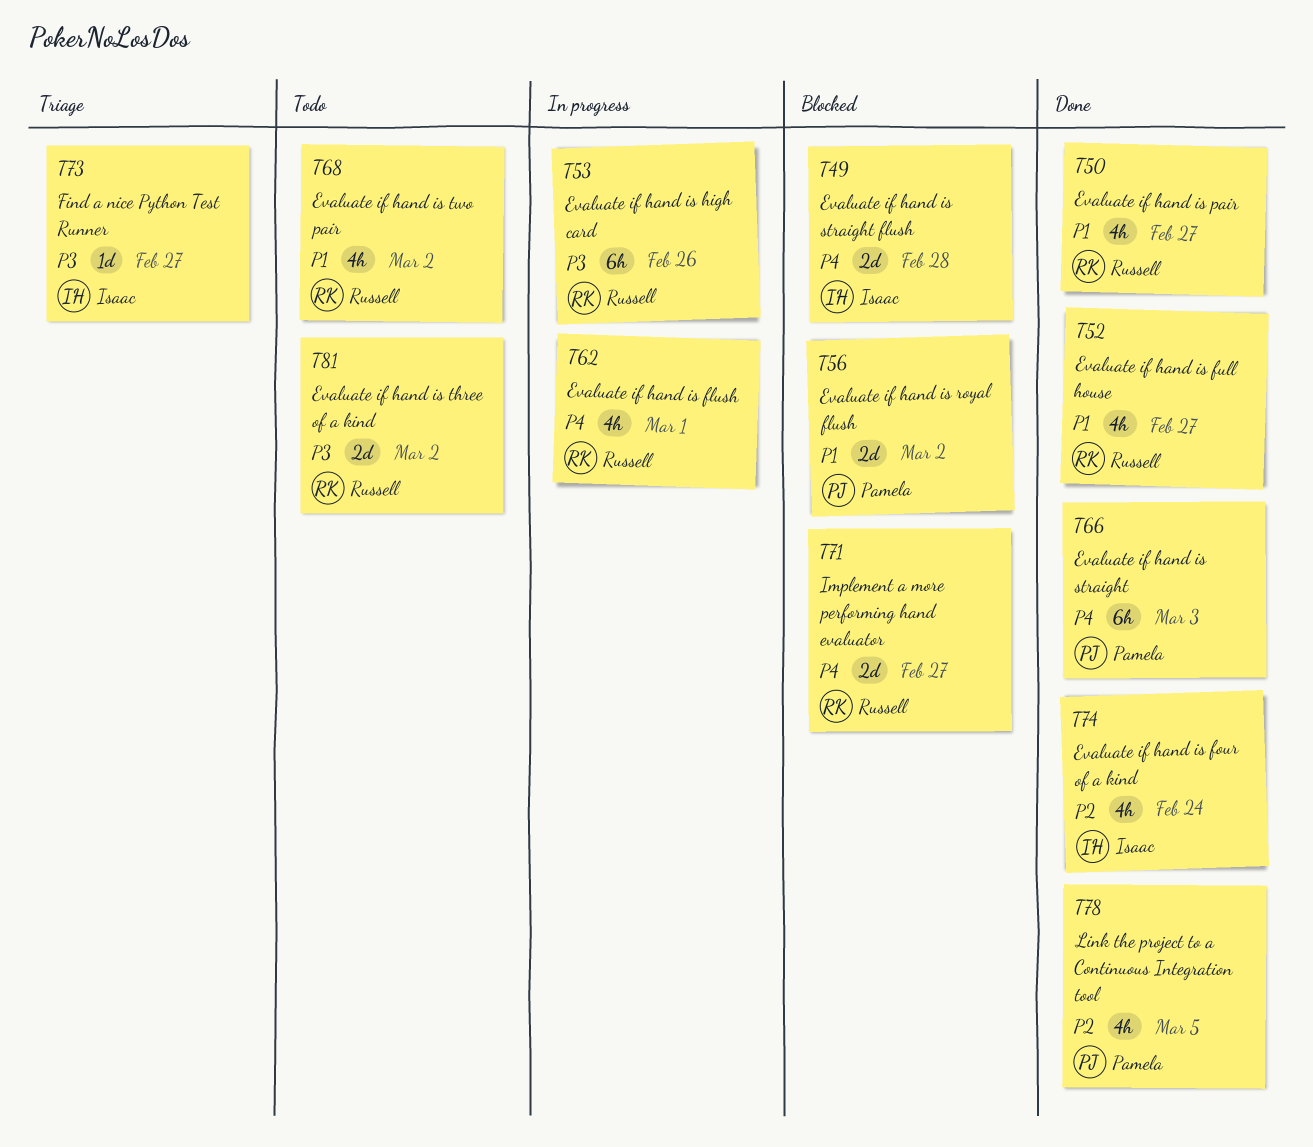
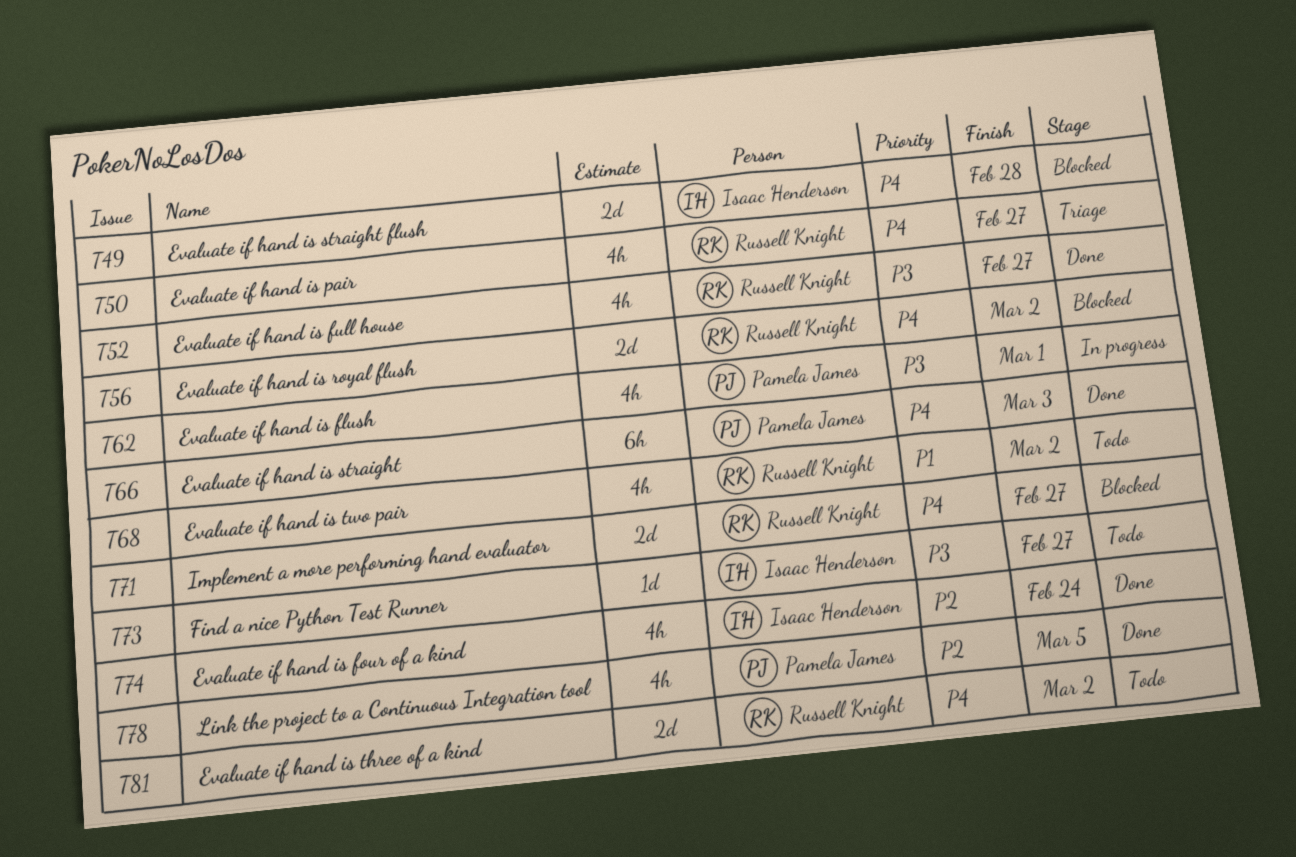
T50, status: Done -> Triage
T50, priority: P1 -> P4
T52, priority: P1 -> P3
T53: present -> none
T56, owner: Pamela James -> Russell Knight
T56, priority: P1 -> P4
T62, owner: Russell Knight -> Pamela James
T62, priority: P4 -> P3
T73, status: Triage -> Todo
T81, priority: P3 -> P4

